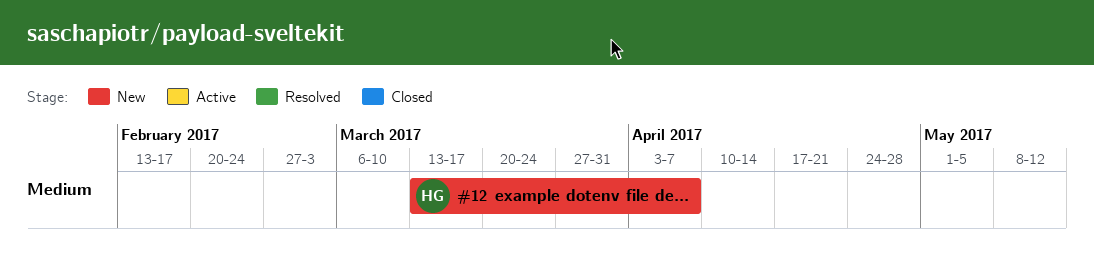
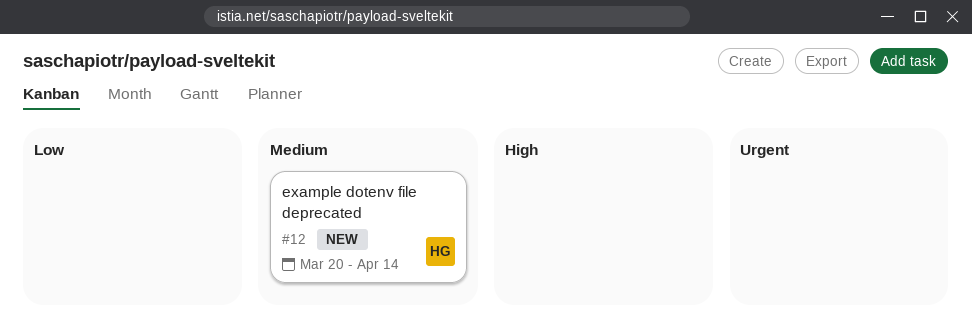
#12, start: Mar 13 -> Mar 20
#12, due: Apr 7 -> Apr 14

